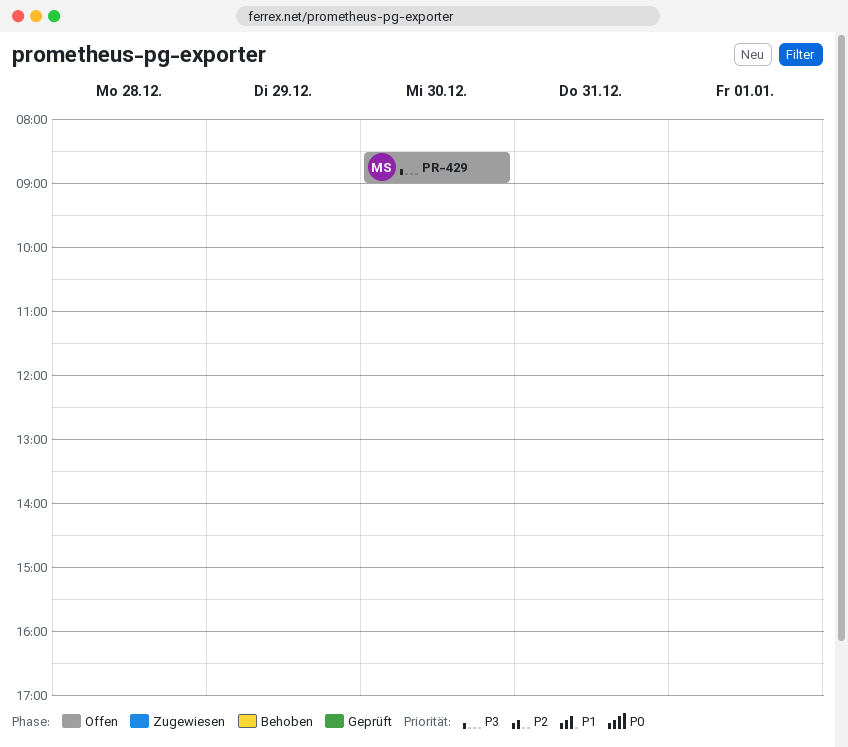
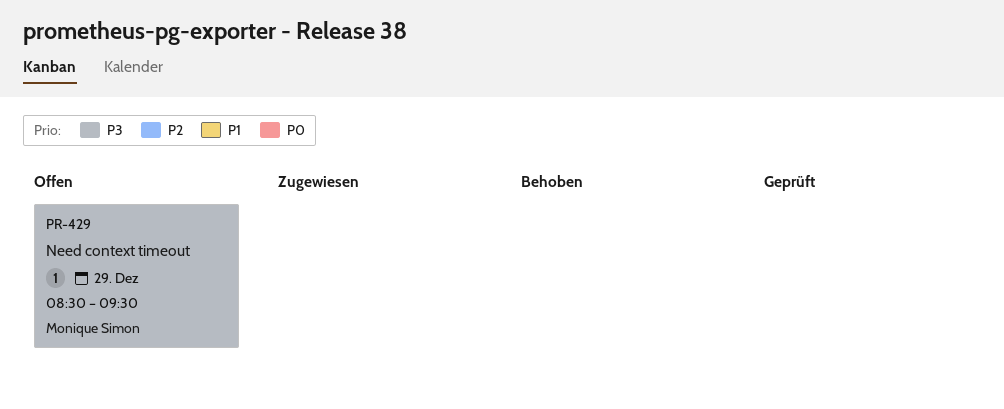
PR-429, day: Dec 30 -> Dec 29
PR-429, ends: 09:00 -> 09:30

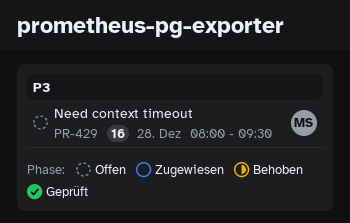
PR-429, estimate: 1 -> 16
PR-429, day: Dec 29 -> Dec 28
PR-429, begins: 08:30 -> 08:00

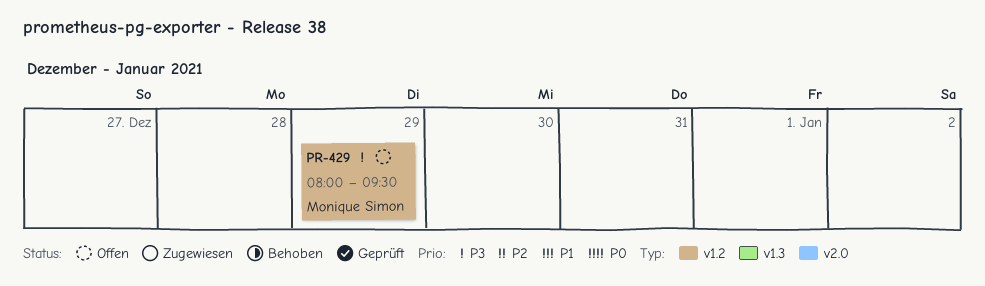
PR-429, day: Dec 28 -> Dec 29

